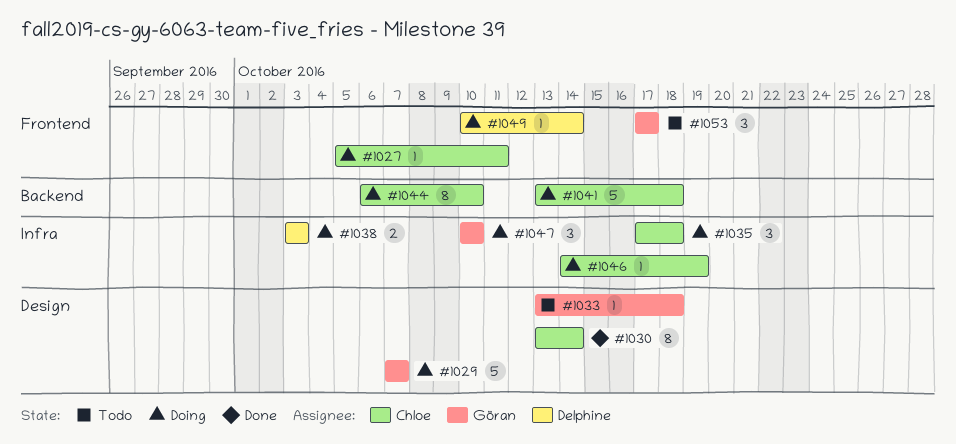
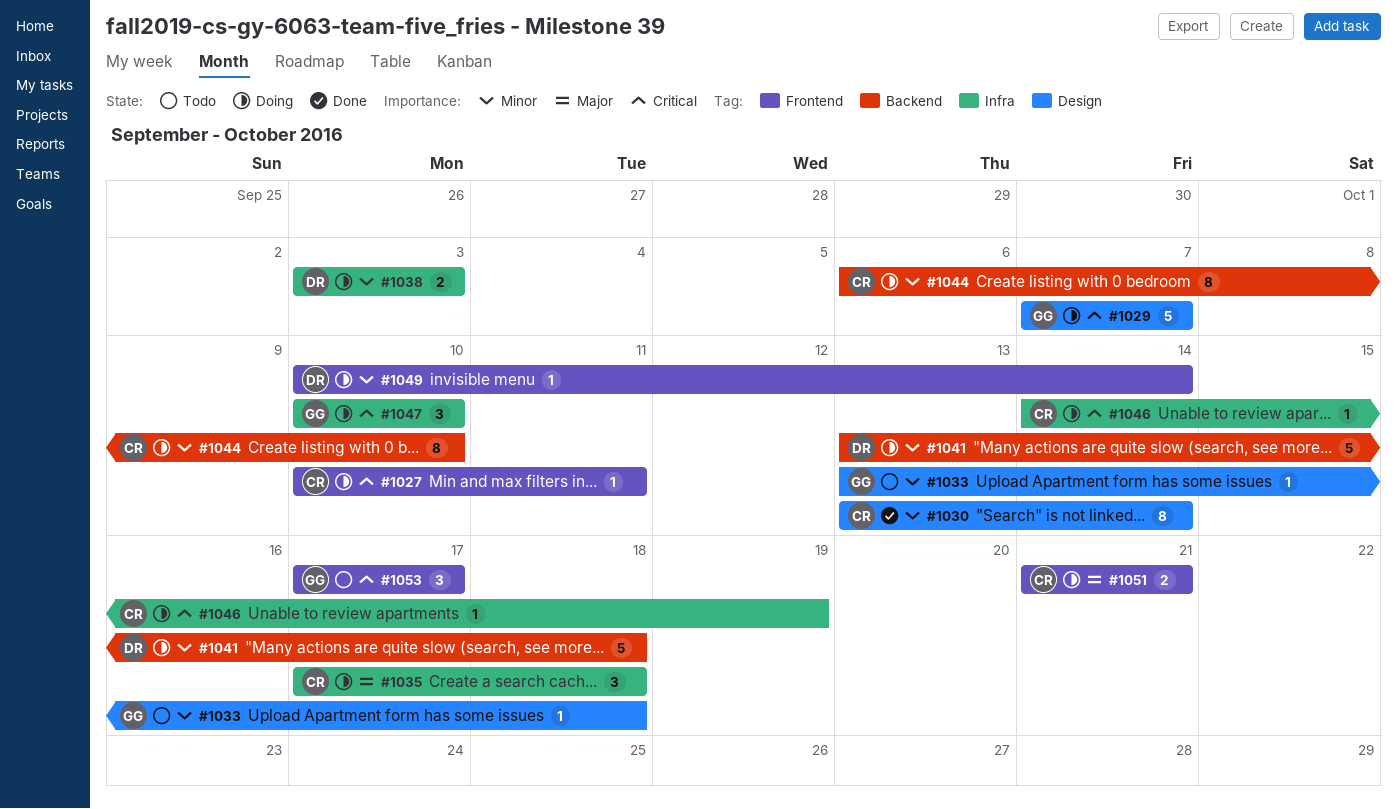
#1027, start: Oct 5 -> Oct 10
#1041, owner: Chloe -> Delphine
#1051: none -> present

